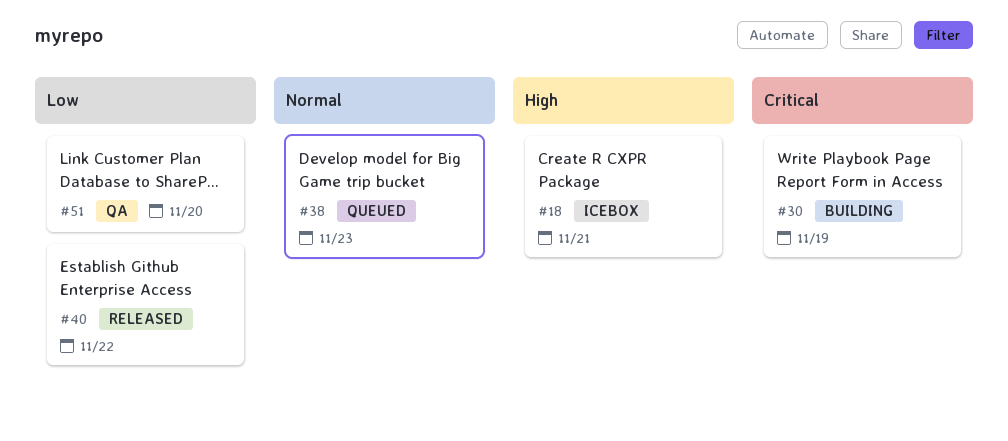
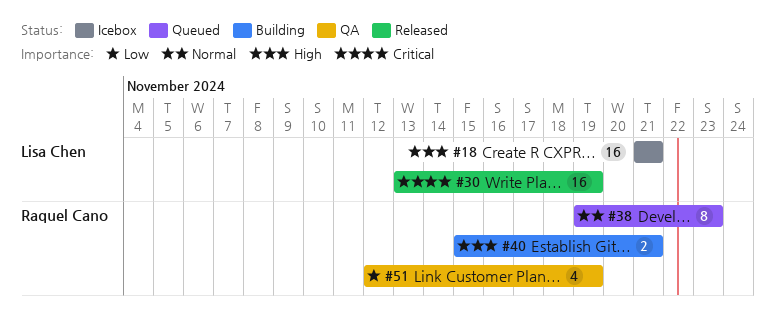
#30, status: Building -> Released
#40, status: Released -> Building
#40, priority: Low -> High
#40, due: Nov 22 -> Nov 21
#51, due: Nov 20 -> Nov 19

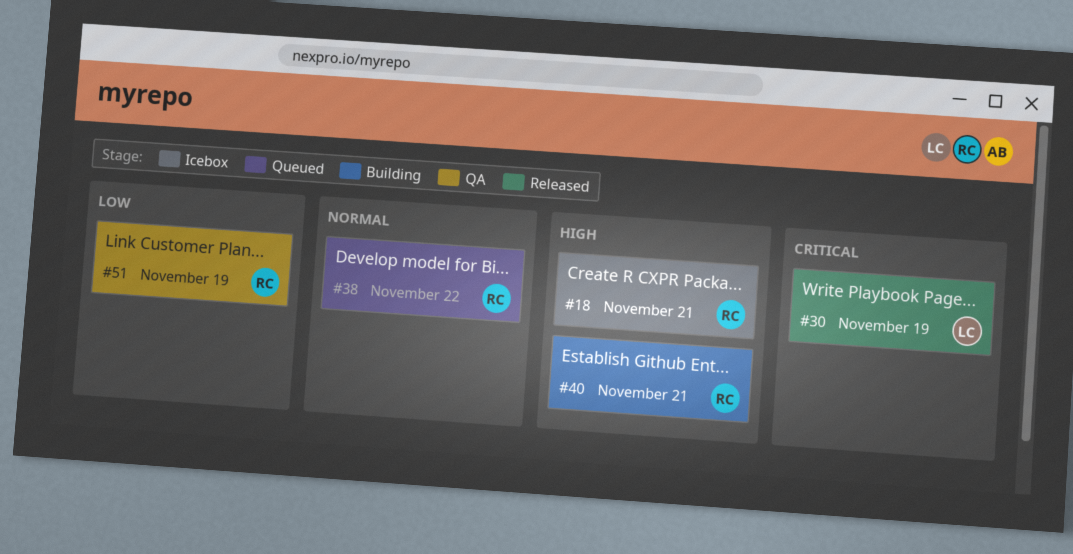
#18, owner: Lisa Chen -> Raquel Cano
#38, due: Nov 23 -> Nov 22

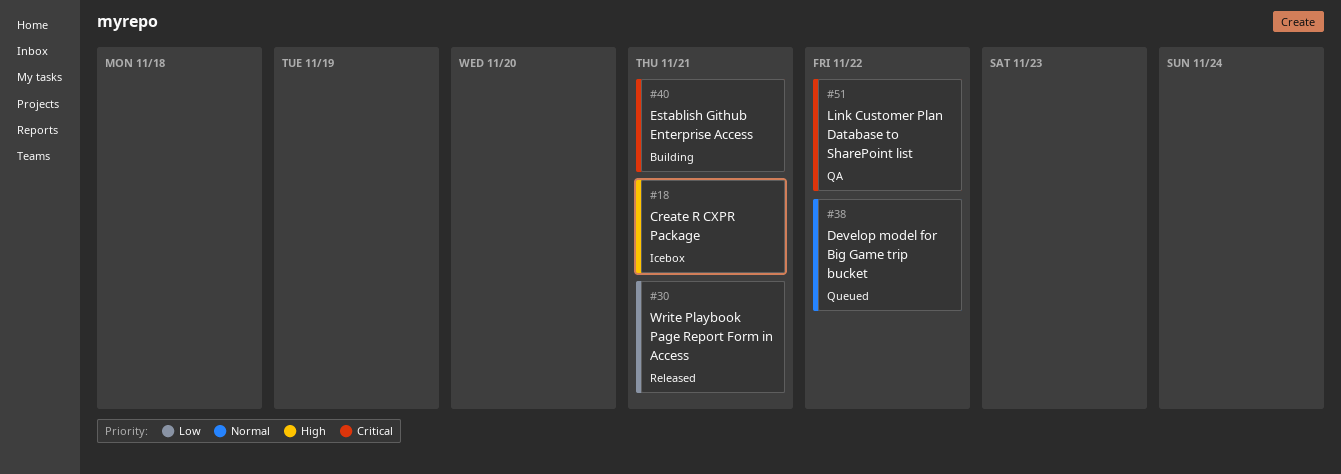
#30, priority: Critical -> Low
#30, due: Nov 19 -> Nov 21
#40, priority: High -> Critical
#51, priority: Low -> Critical
#51, due: Nov 19 -> Nov 22

